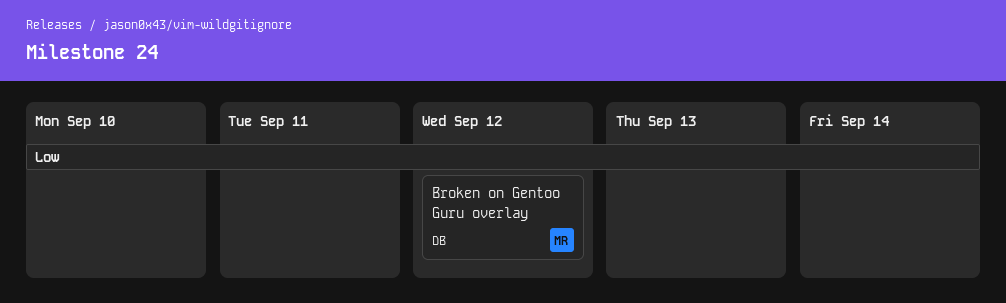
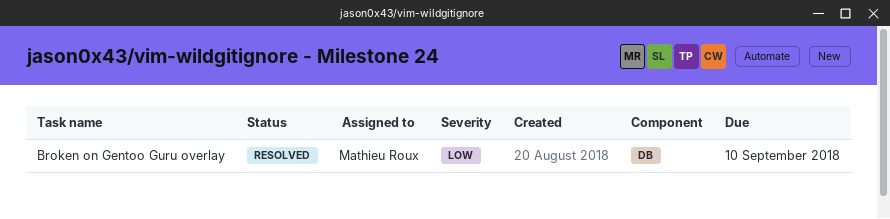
Broken on Gentoo Guru overlay, due: Sep 12 -> Sep 10

